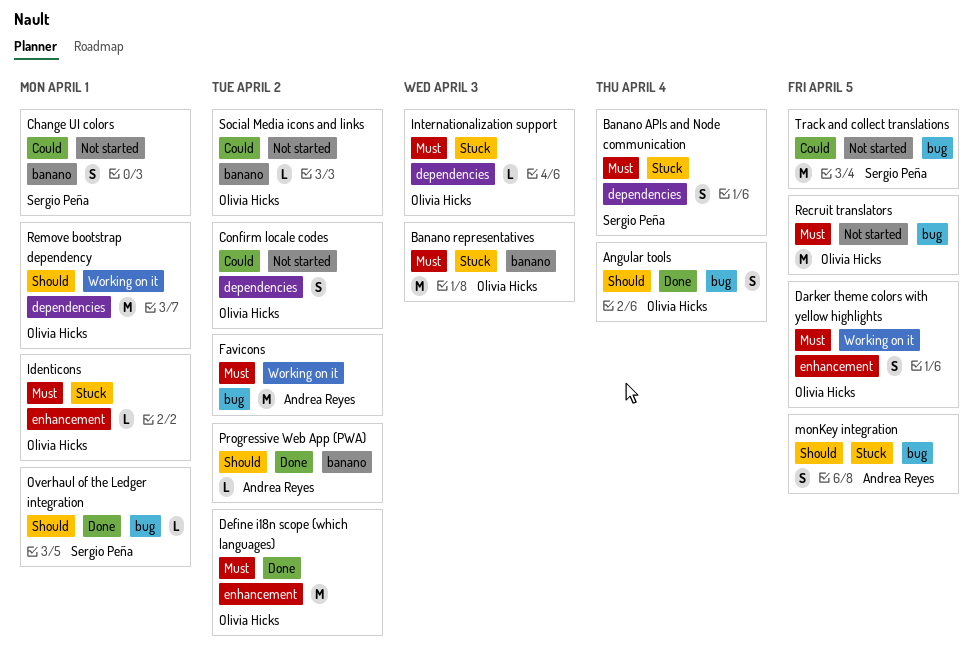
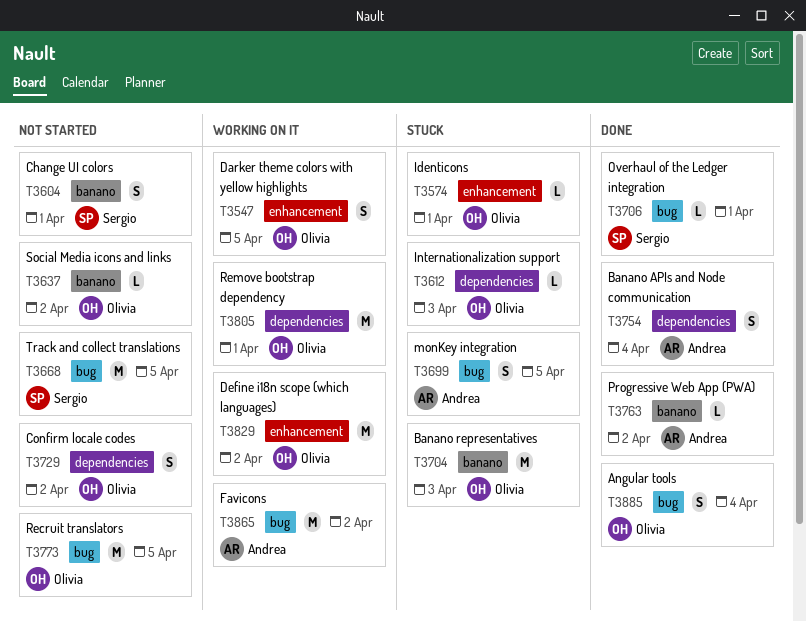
Banano APIs and Node communication, status: Stuck -> Done
Banano APIs and Node communication, owner: Sergio Peña -> Andrea Reyes
Define i18n scope (which languages), status: Done -> Working on it

